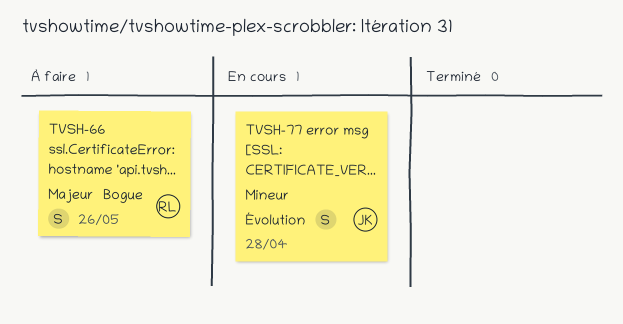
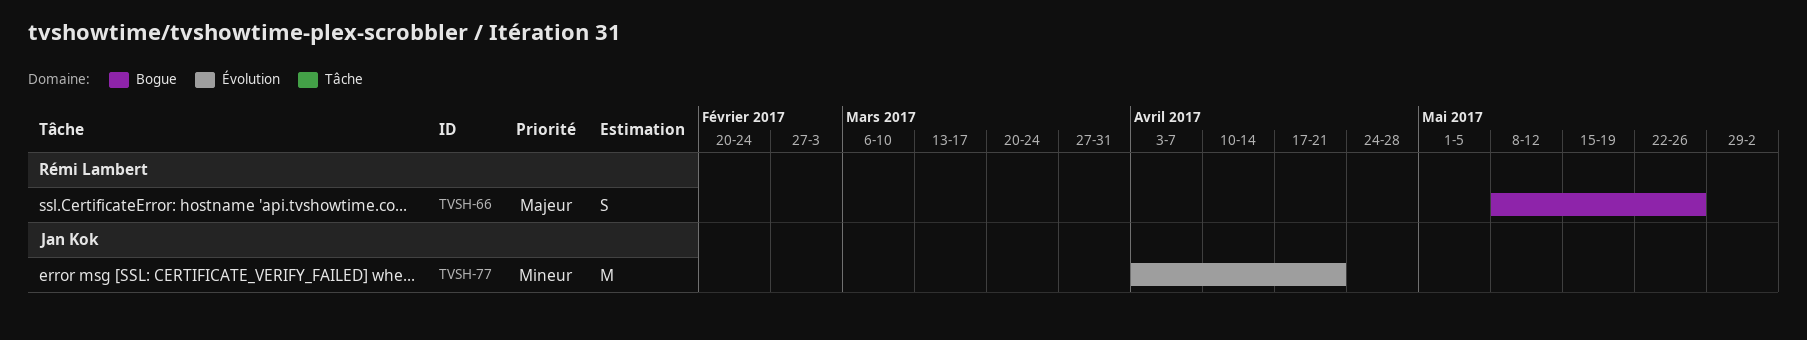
TVSH-77, estimate: S -> M
TVSH-77, due: Apr 28 -> Apr 21

